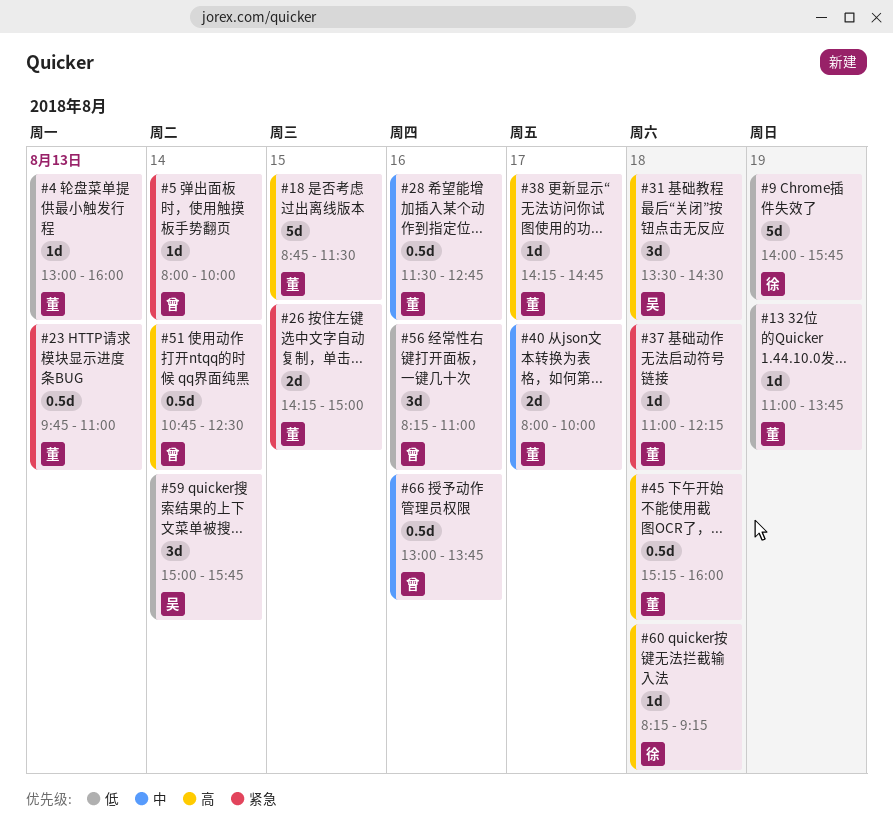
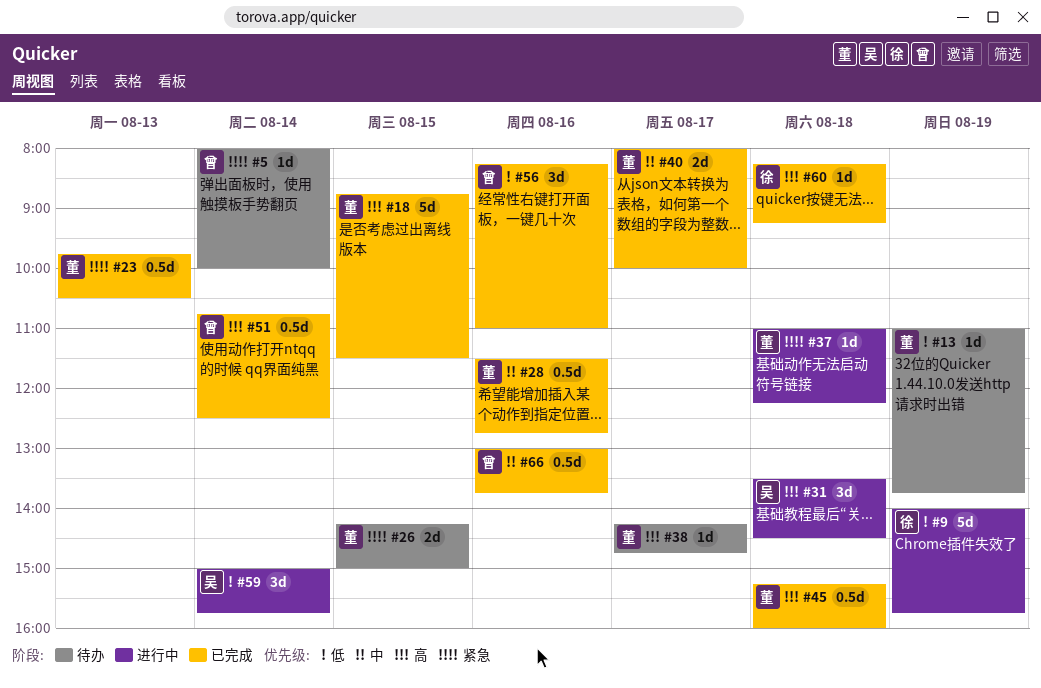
#4: present -> none
#23, ends: 11:00 -> 10:30

